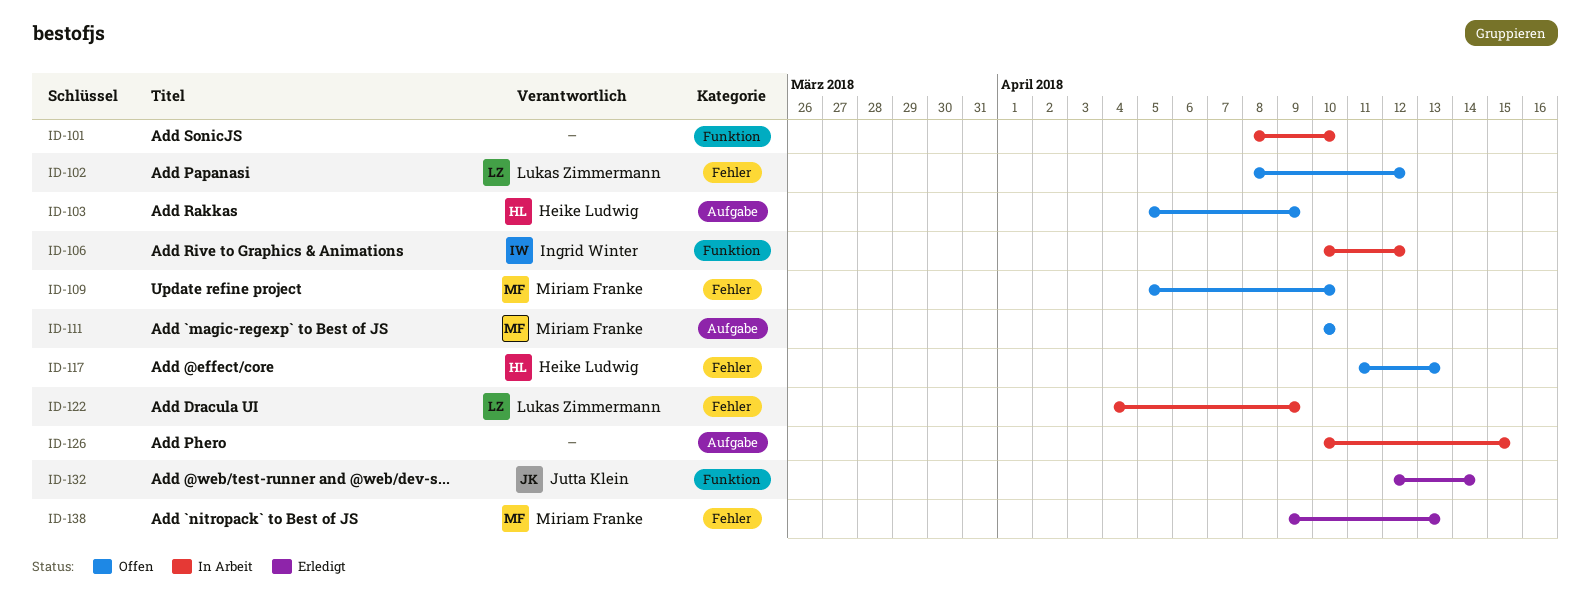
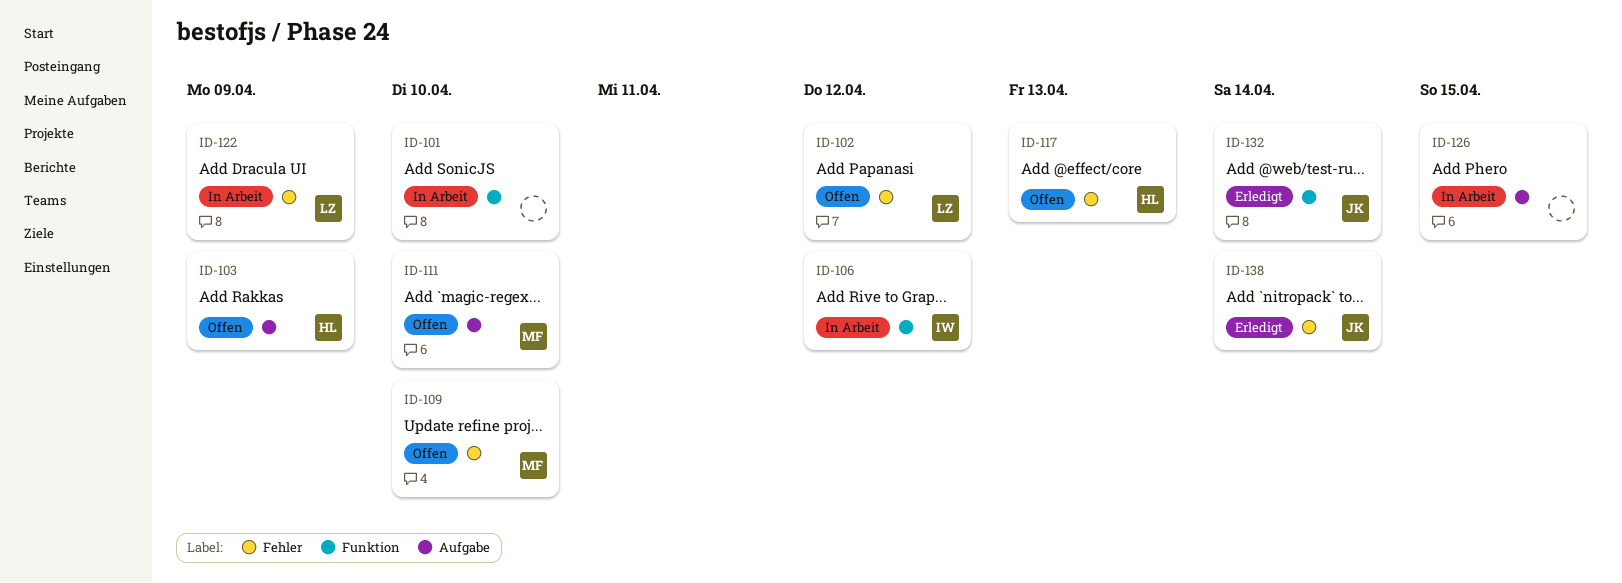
ID-138, owner: Miriam Franke -> Jutta Klein
ID-138, due: Apr 13 -> Apr 14

